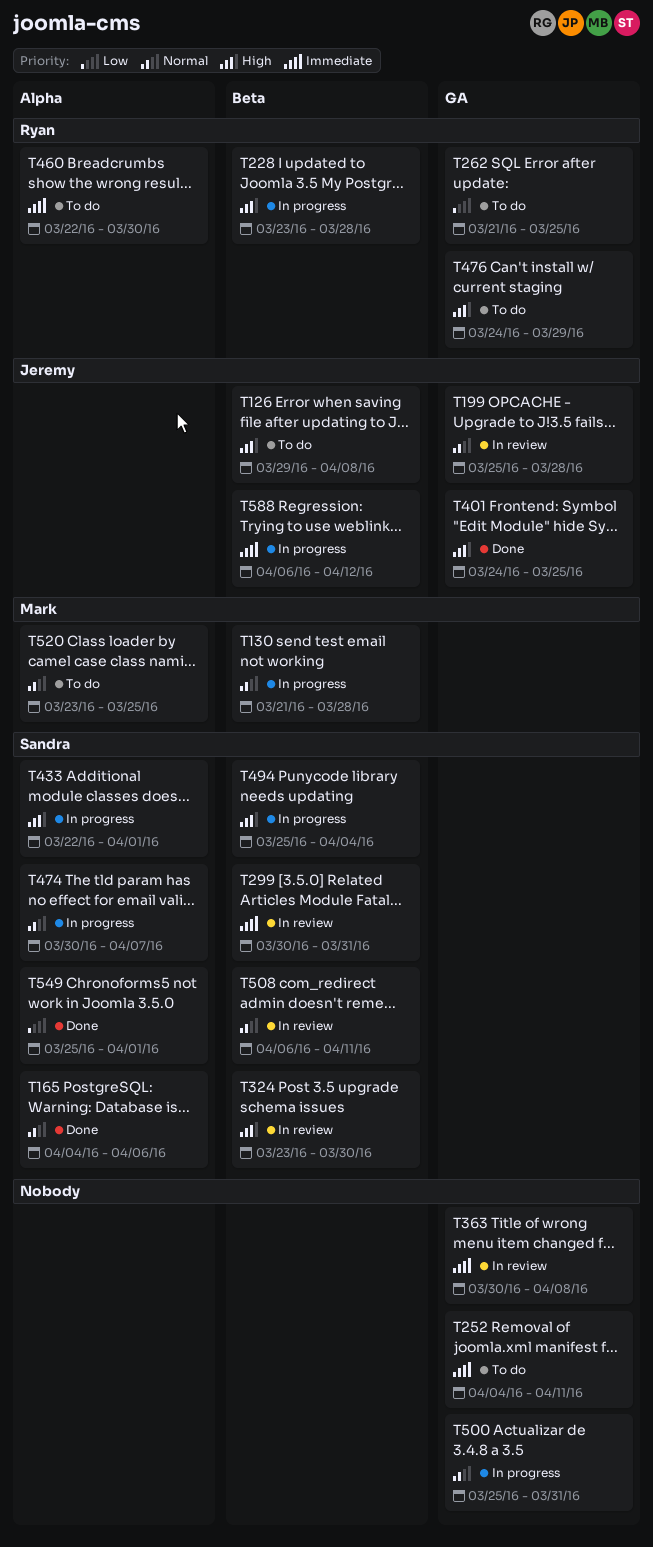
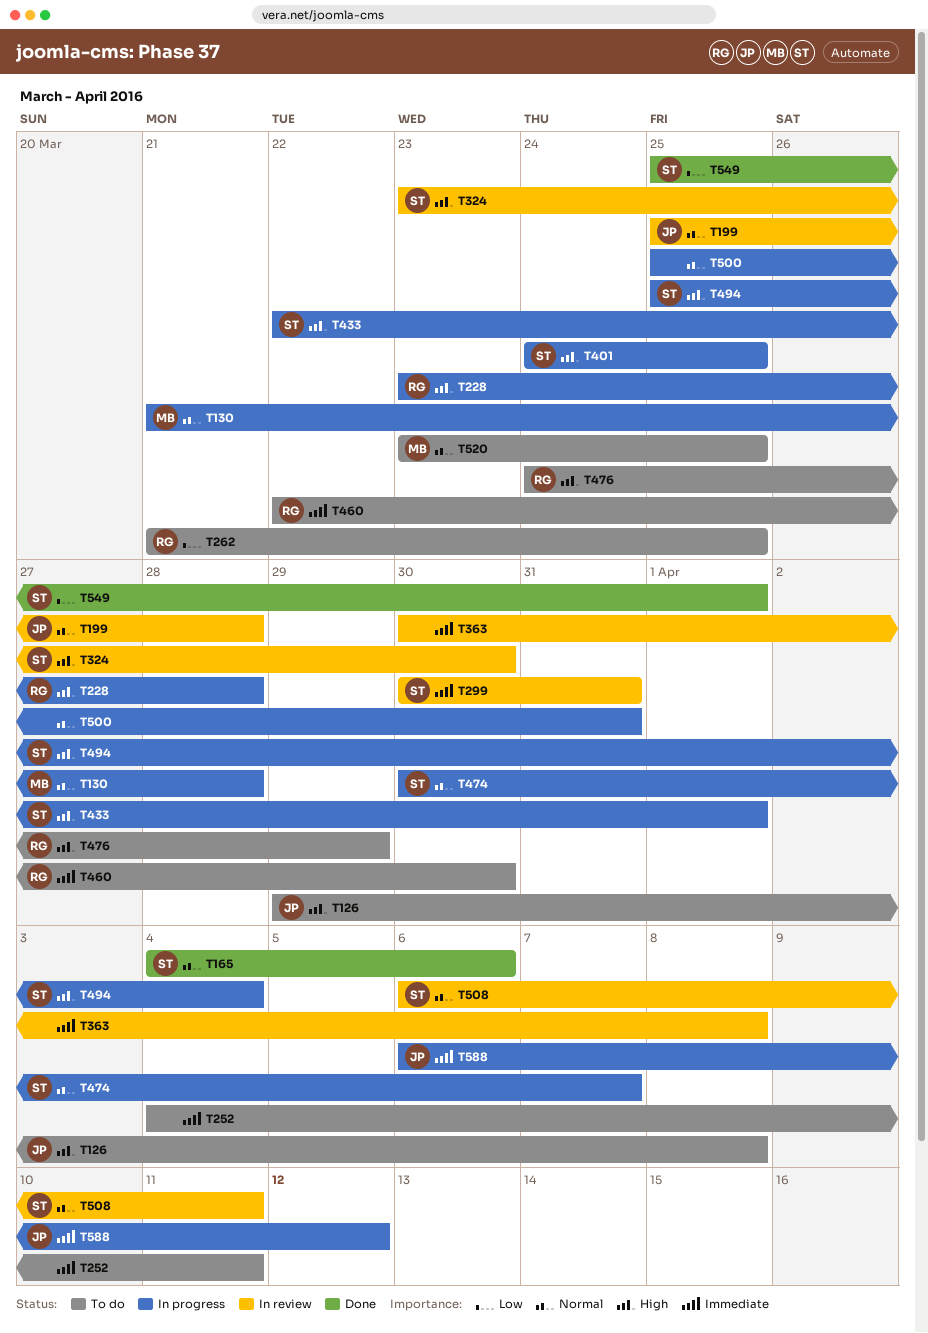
T401, status: Done -> In progress
T401, owner: Jeremy -> Sandra

